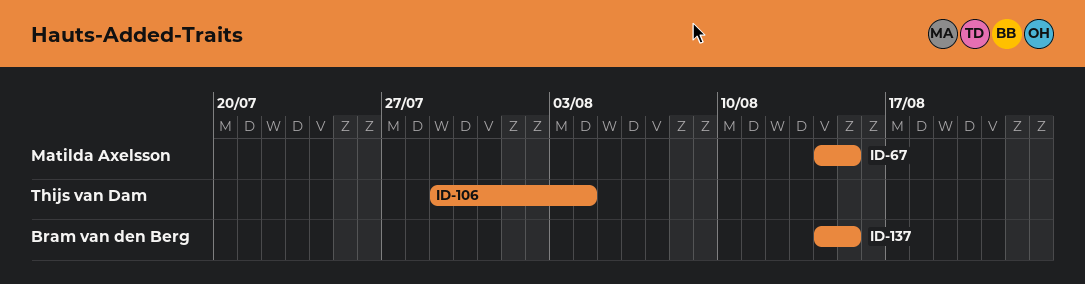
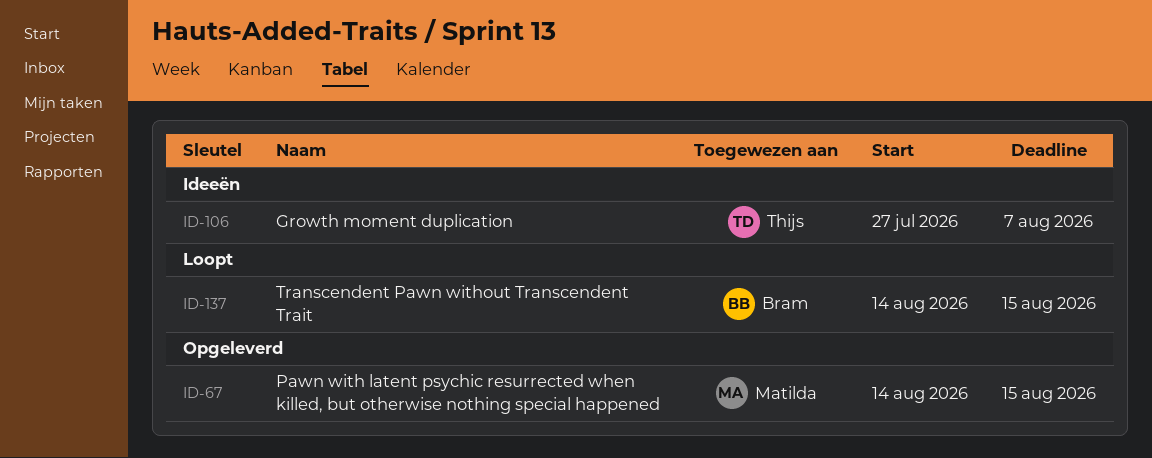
ID-106, start: Jul 29 -> Jul 27
ID-106, due: Aug 4 -> Aug 7

